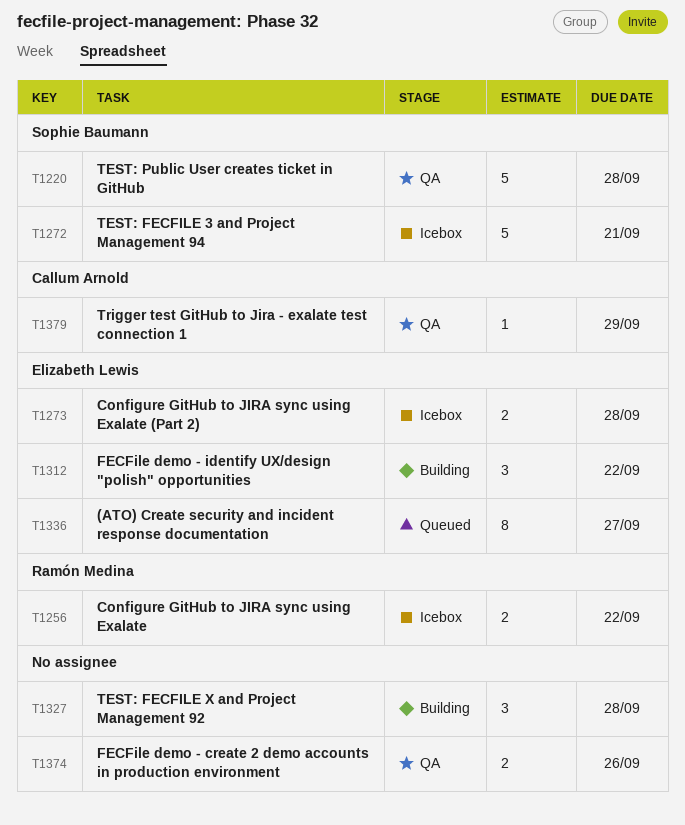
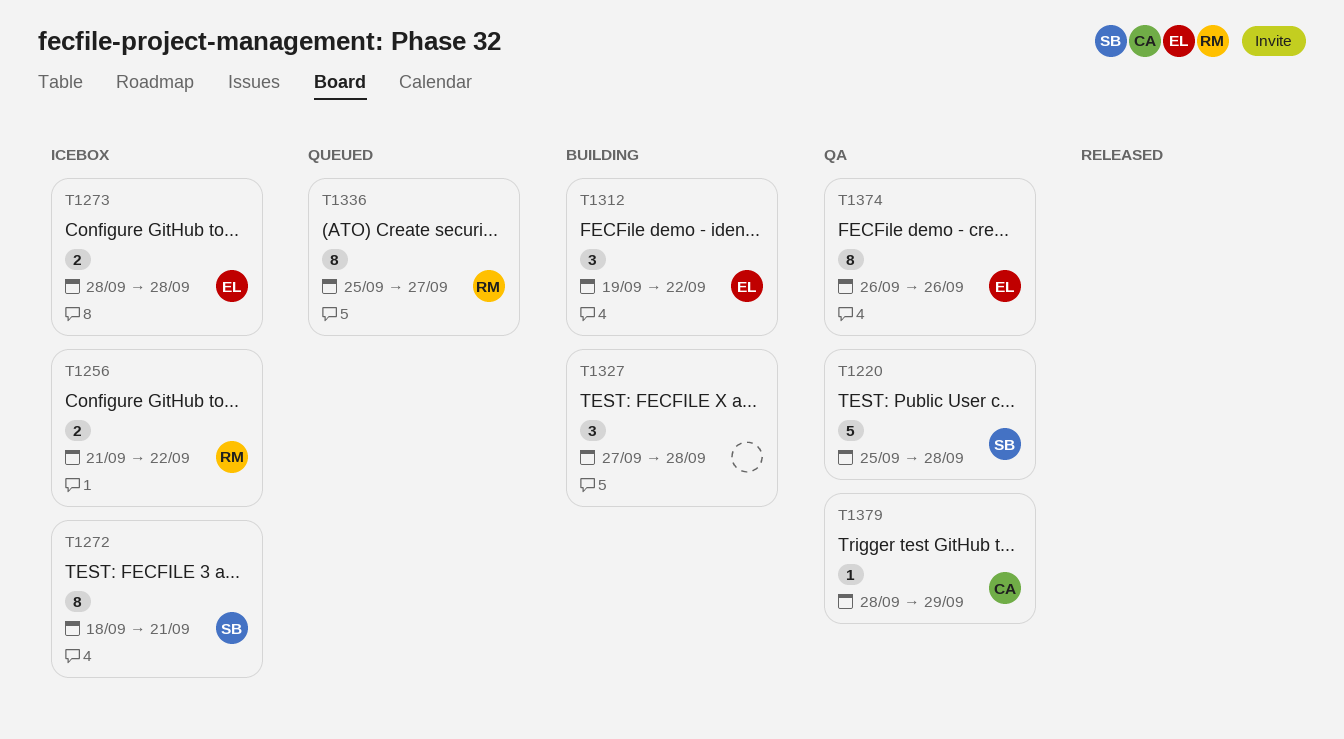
T1272, estimate: 5 -> 8
T1336, owner: Elizabeth Lewis -> Ramón Medina
T1374, owner: none -> Elizabeth Lewis
T1374, estimate: 2 -> 8

